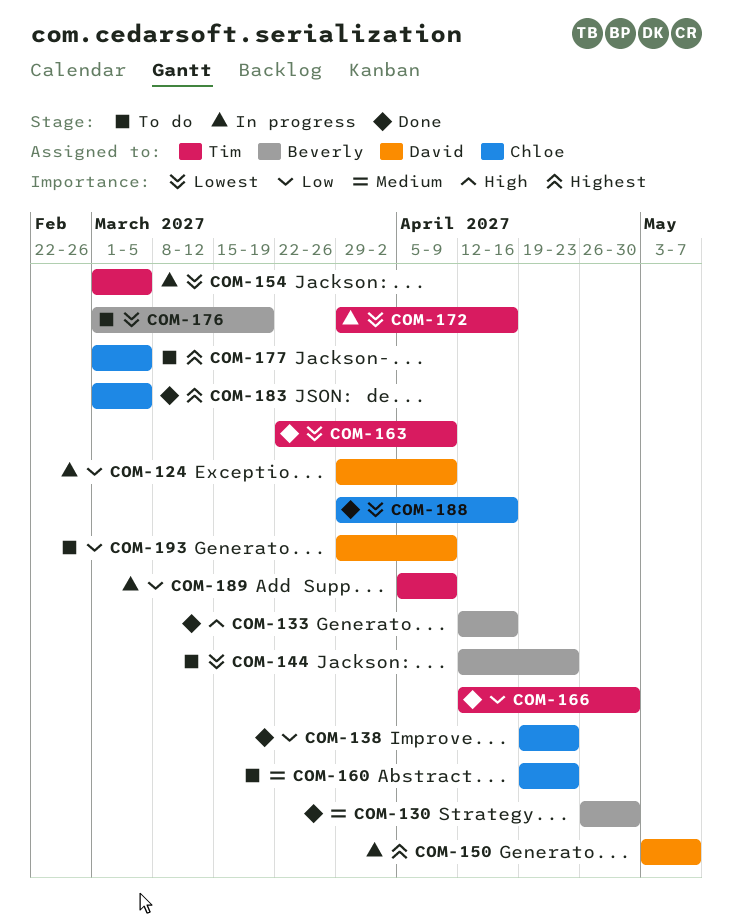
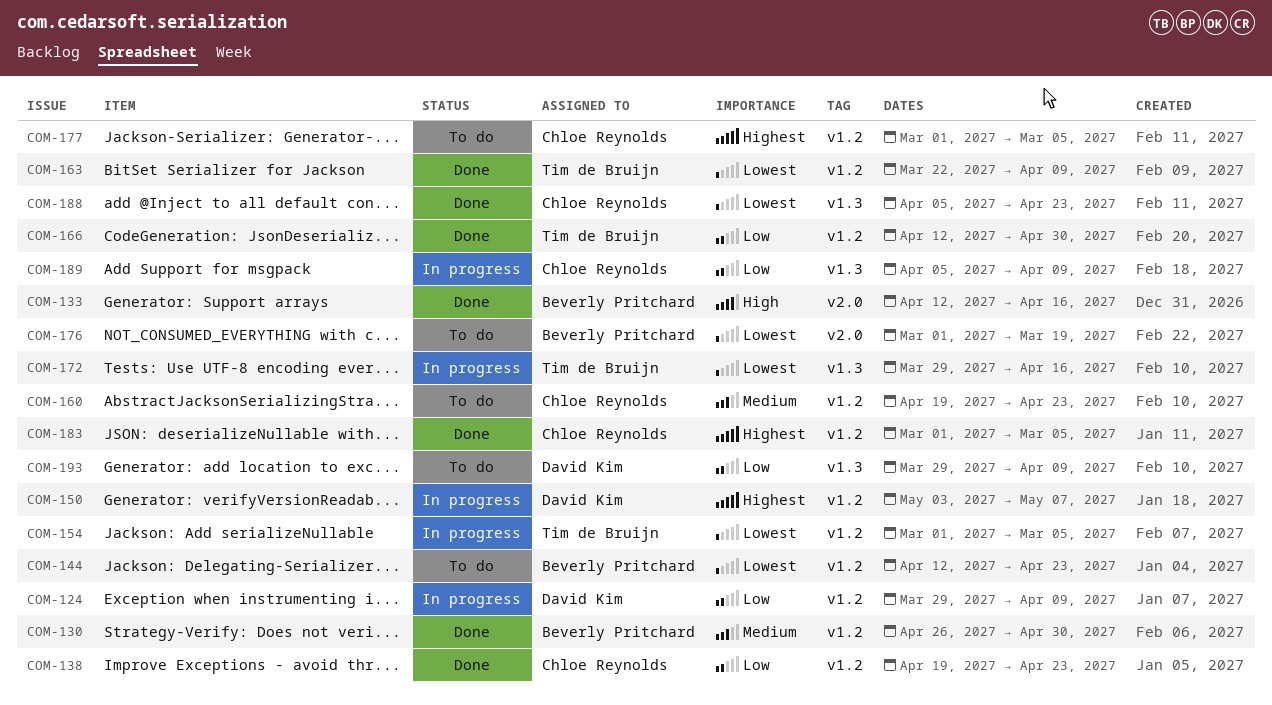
COM-188, start: Mar 29 -> Apr 5
COM-188, due: Apr 16 -> Apr 23
COM-189, owner: Tim de Bruijn -> Chloe Reynolds

